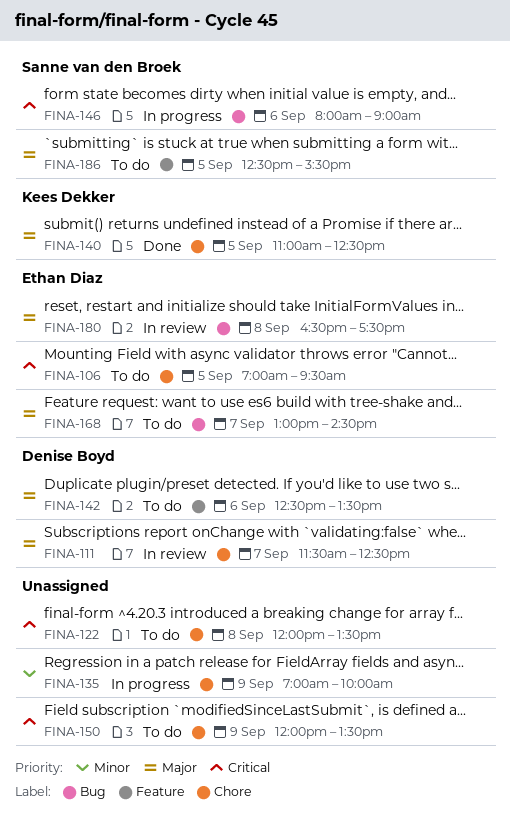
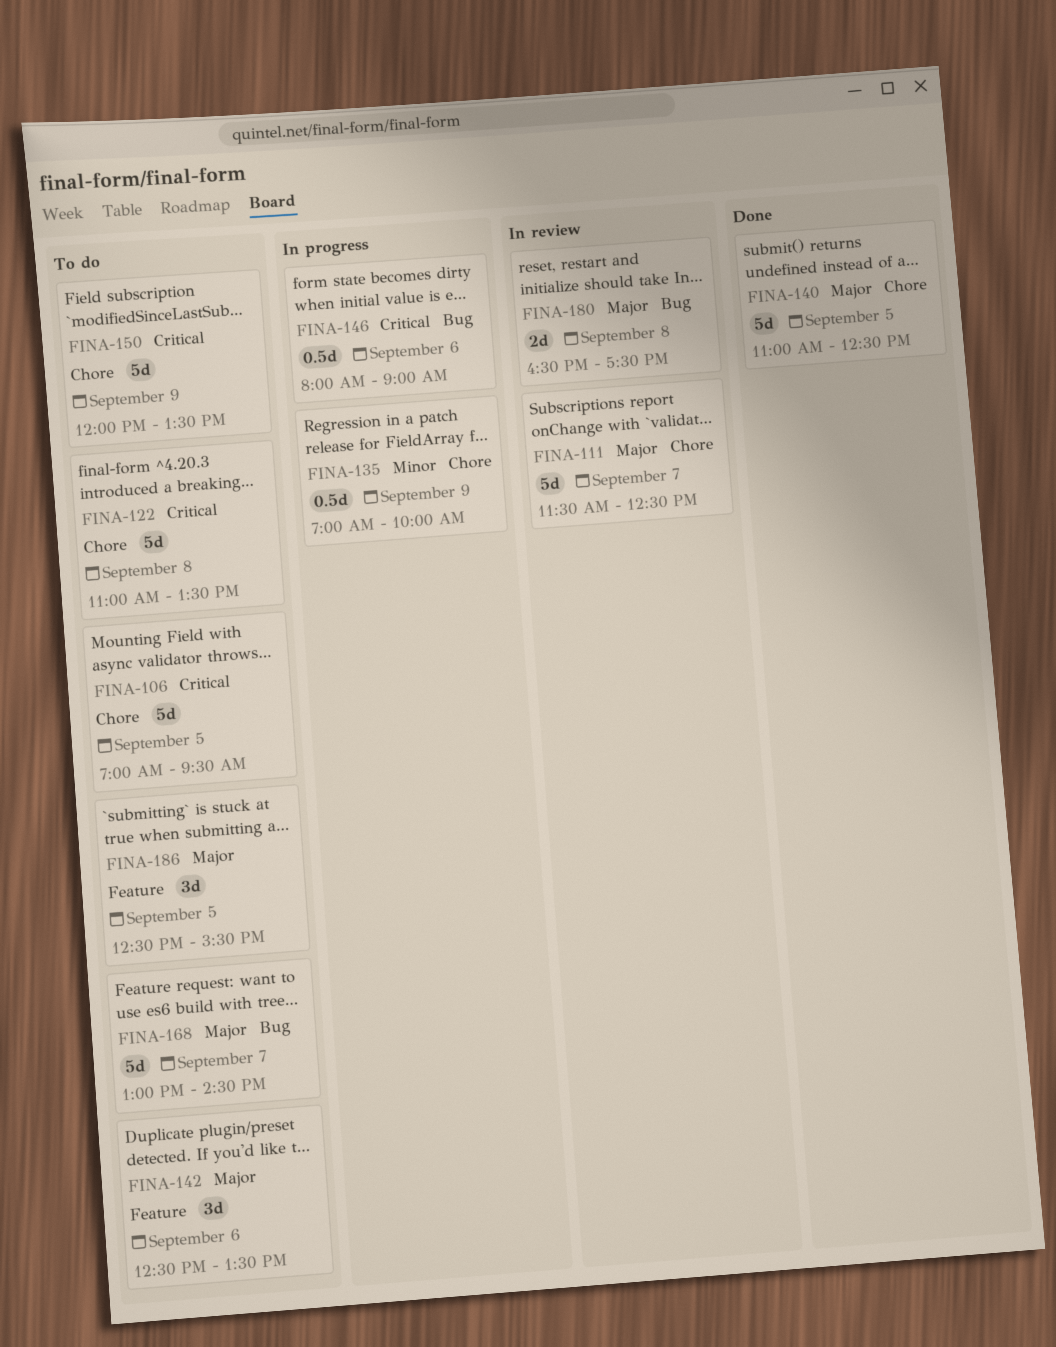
FINA-122, begins: 12:00 -> 11:00

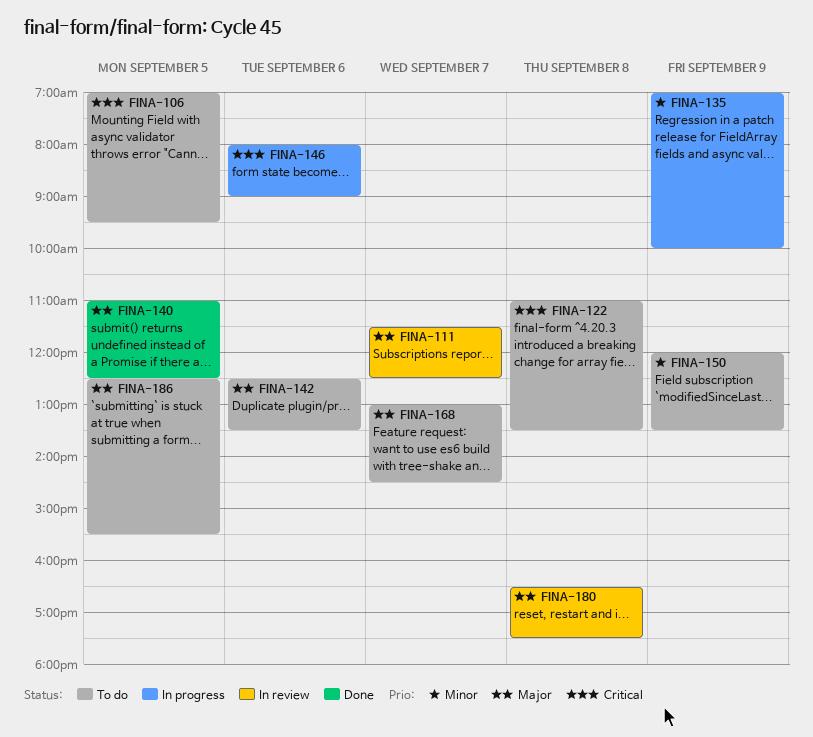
FINA-150, priority: Critical -> Minor

